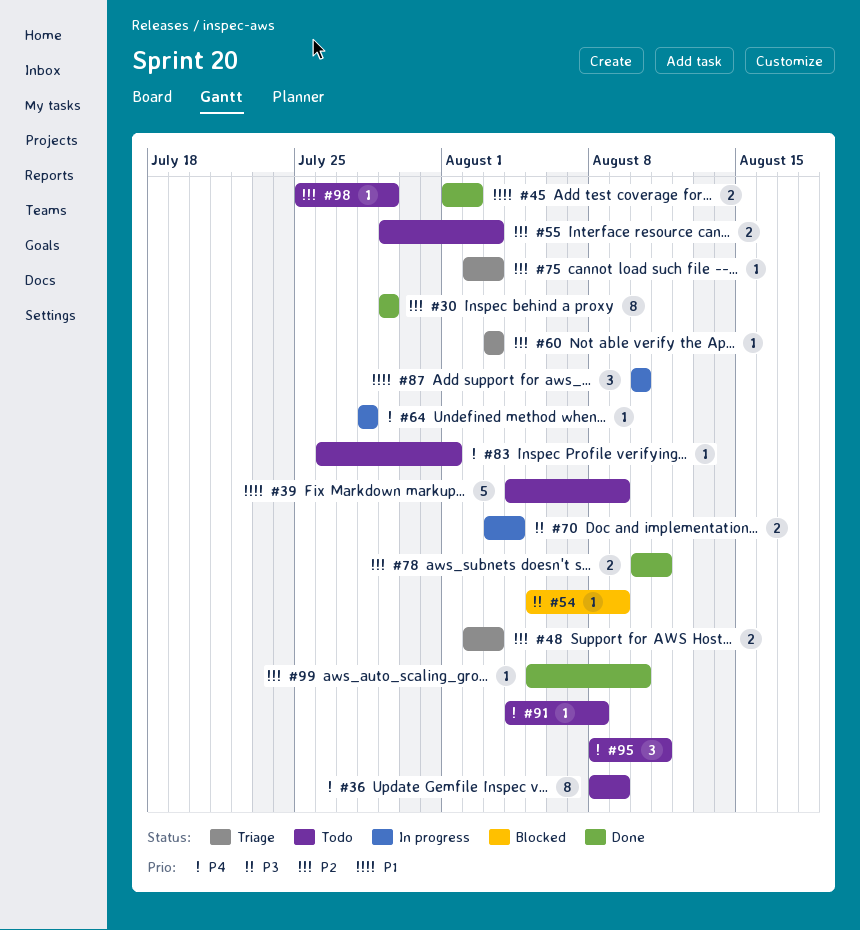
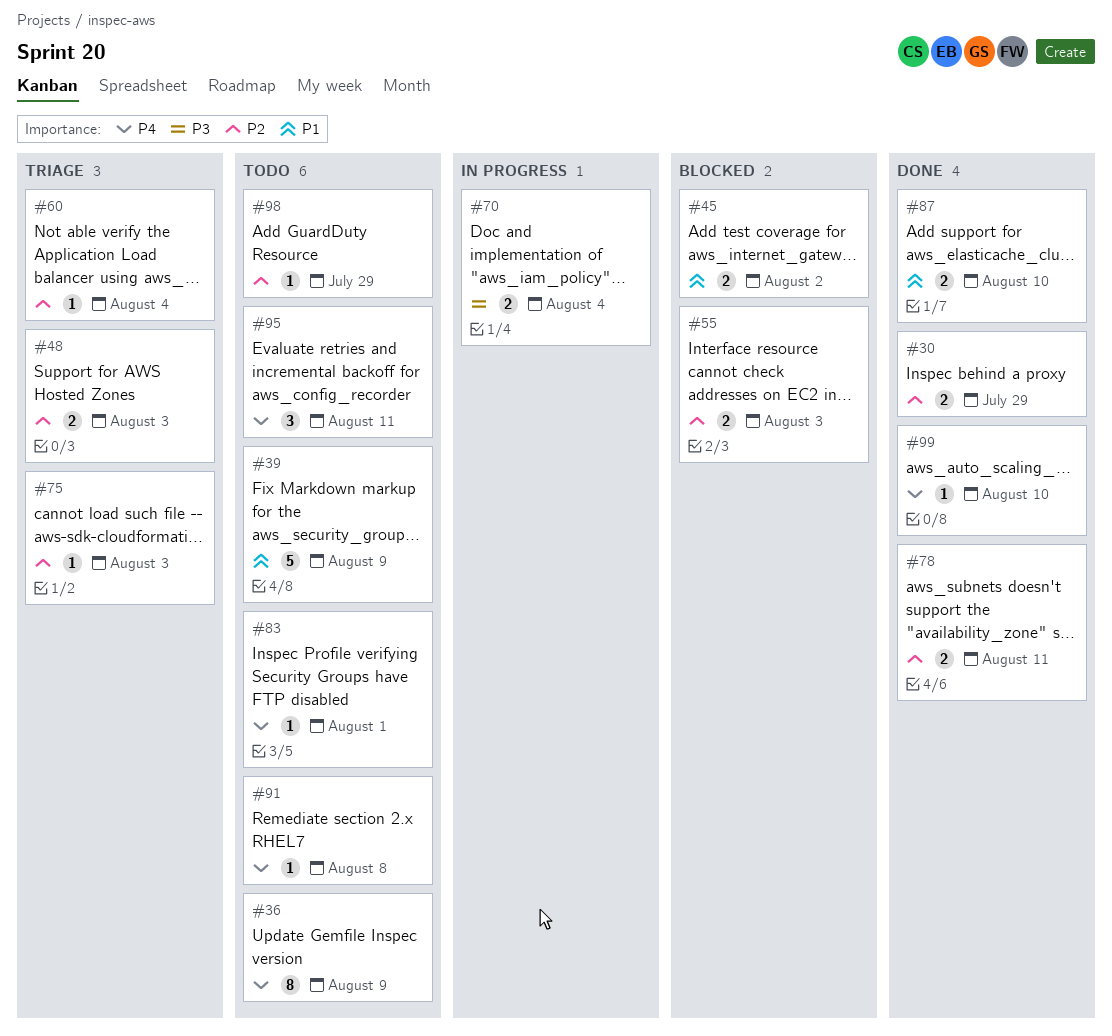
#30, estimate: 8 -> 2
#45, status: Done -> Blocked
#54: present -> none
#55, status: Todo -> Blocked
#60, due: Aug 3 -> Aug 4
#64: present -> none
#87, status: In progress -> Done
#87, estimate: 3 -> 2
#99, priority: P2 -> P4

